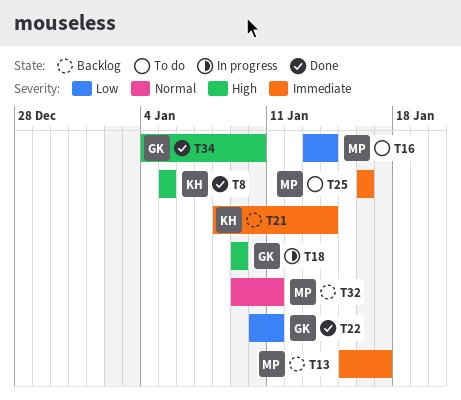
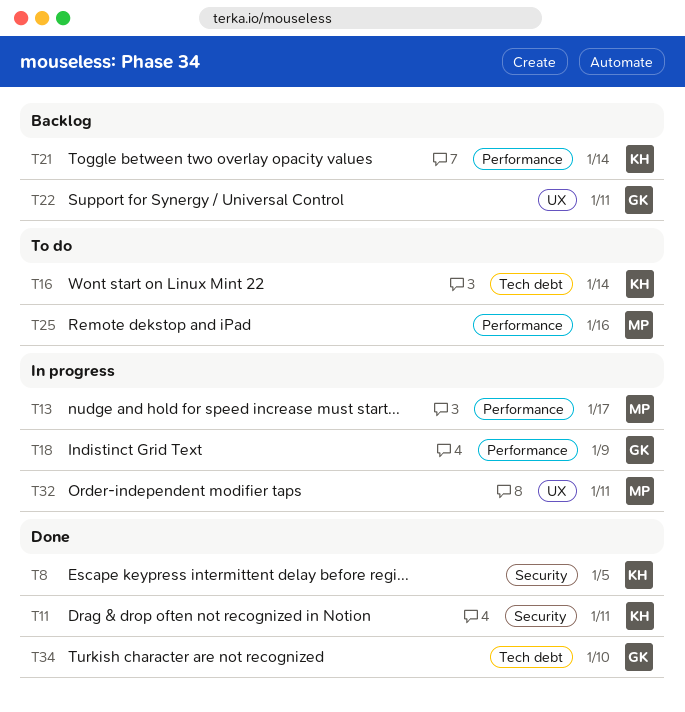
T11: none -> present
T13, status: Backlog -> In progress
T16, owner: MP -> KH
T22, status: Done -> Backlog
T32, status: Backlog -> In progress

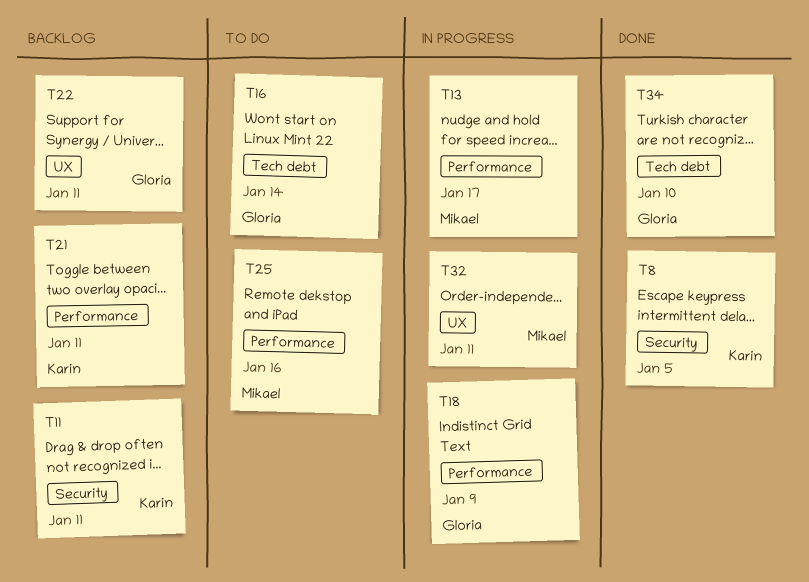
T11, status: Done -> Backlog
T16, owner: Karin -> Gloria
T21, due: Jan 14 -> Jan 11

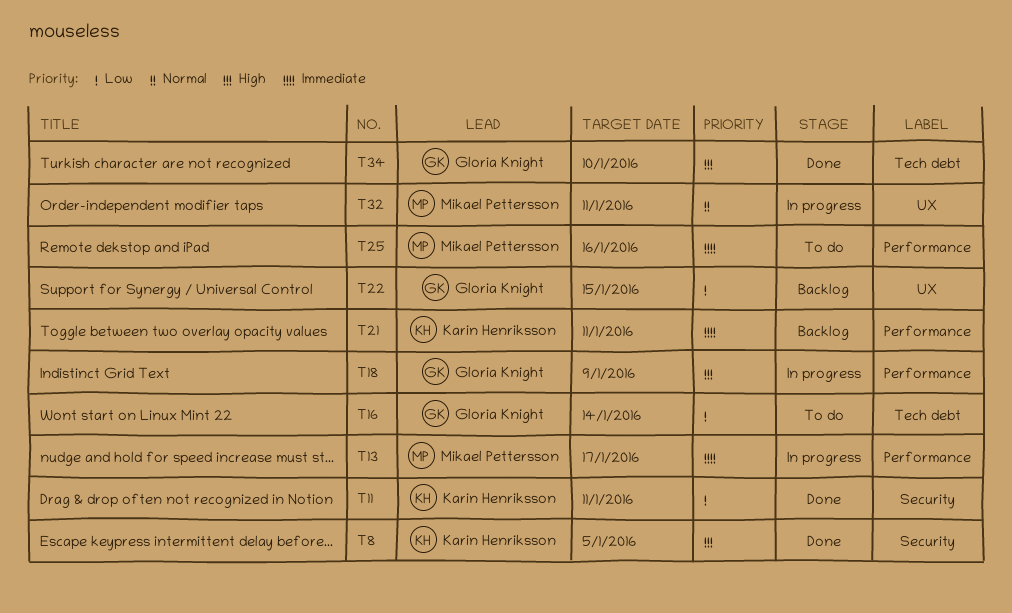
T11, status: Backlog -> Done
T22, due: Jan 11 -> Jan 15

